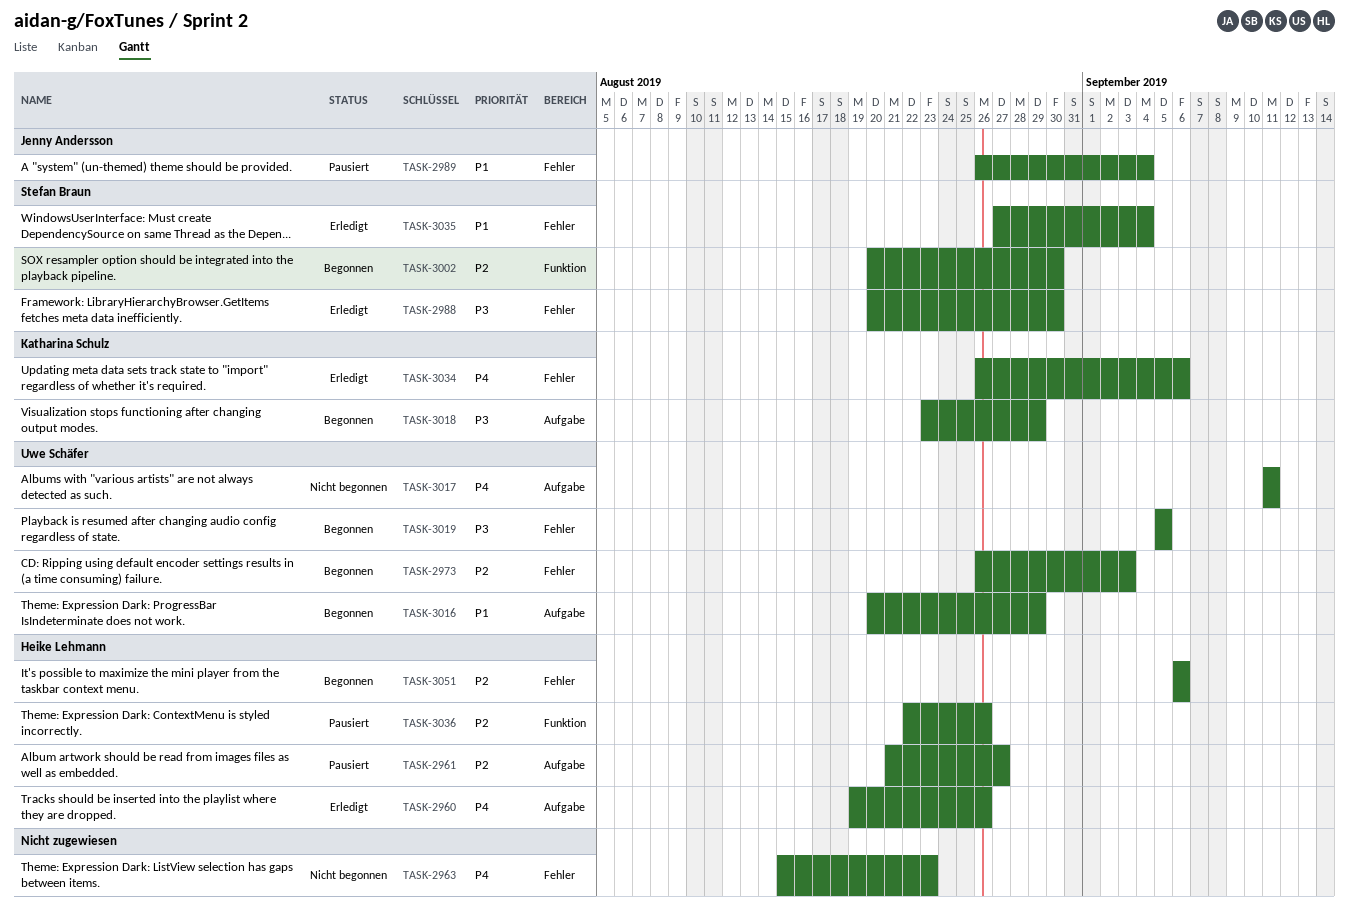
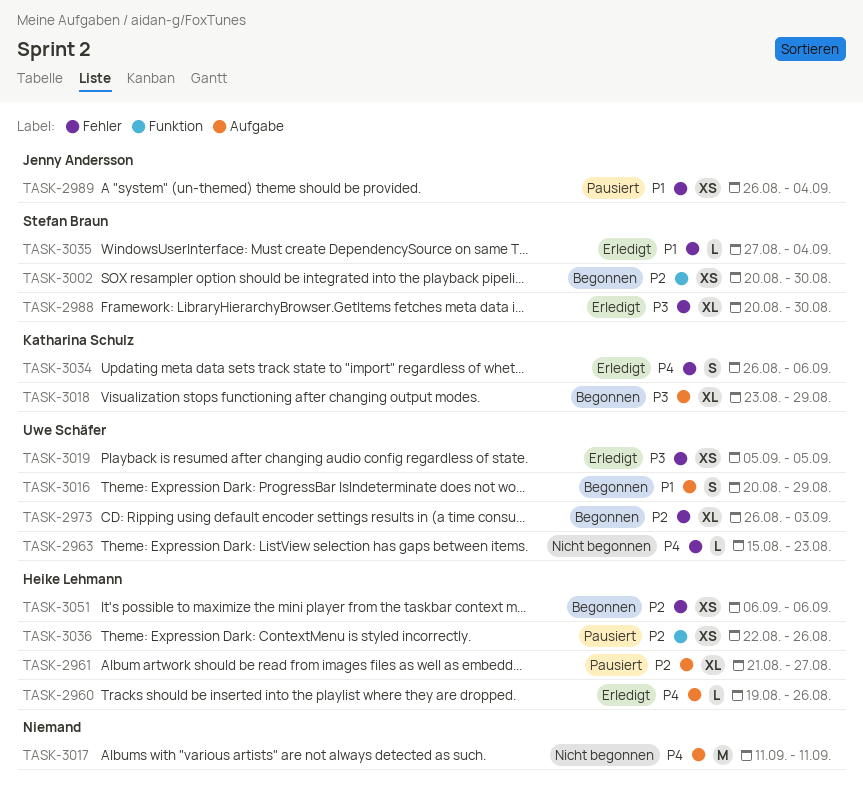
TASK-2963, owner: none -> Uwe Schäfer
TASK-3017, owner: Uwe Schäfer -> none
TASK-3019, status: Begonnen -> Erledigt

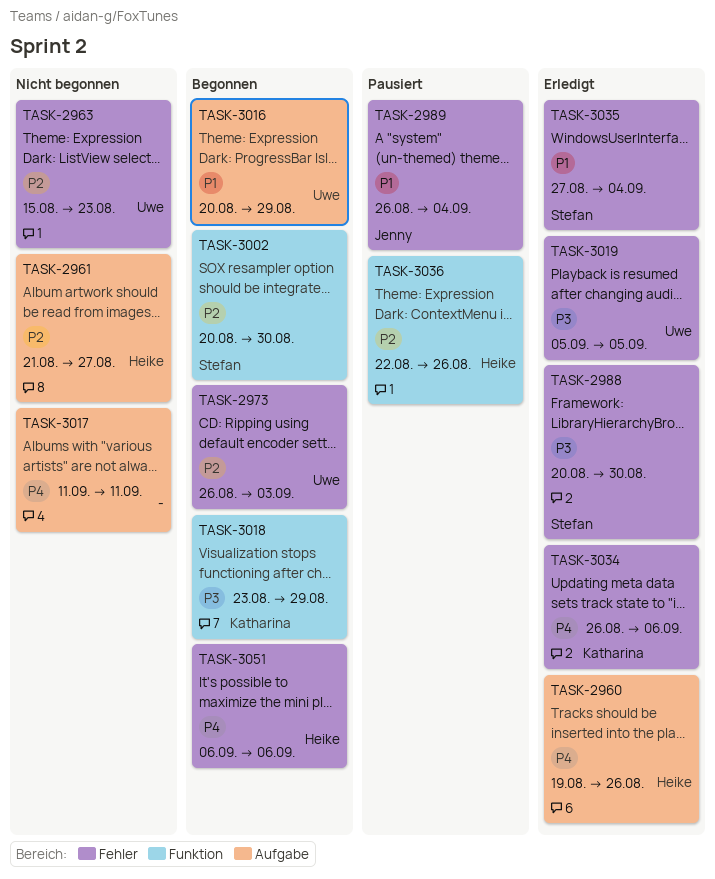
TASK-2961, status: Pausiert -> Nicht begonnen
TASK-2963, priority: P4 -> P2
TASK-3018, label: Aufgabe -> Funktion
TASK-3051, priority: P2 -> P4

